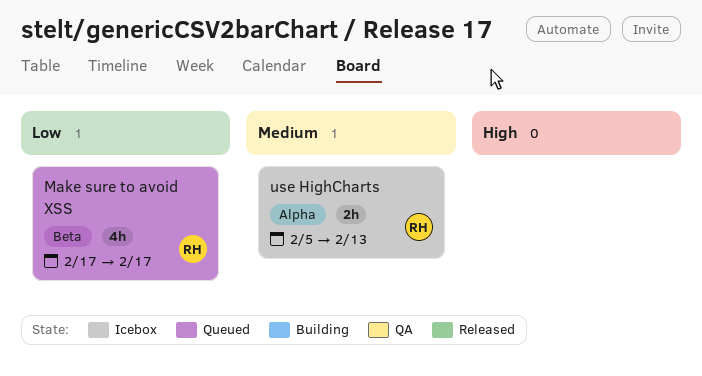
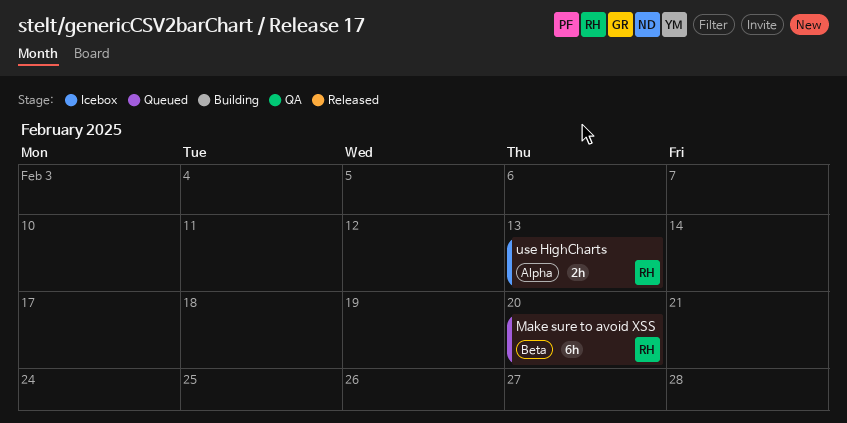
Make sure to avoid XSS, estimate: 4h -> 6h
Make sure to avoid XSS, due: Feb 17 -> Feb 20

